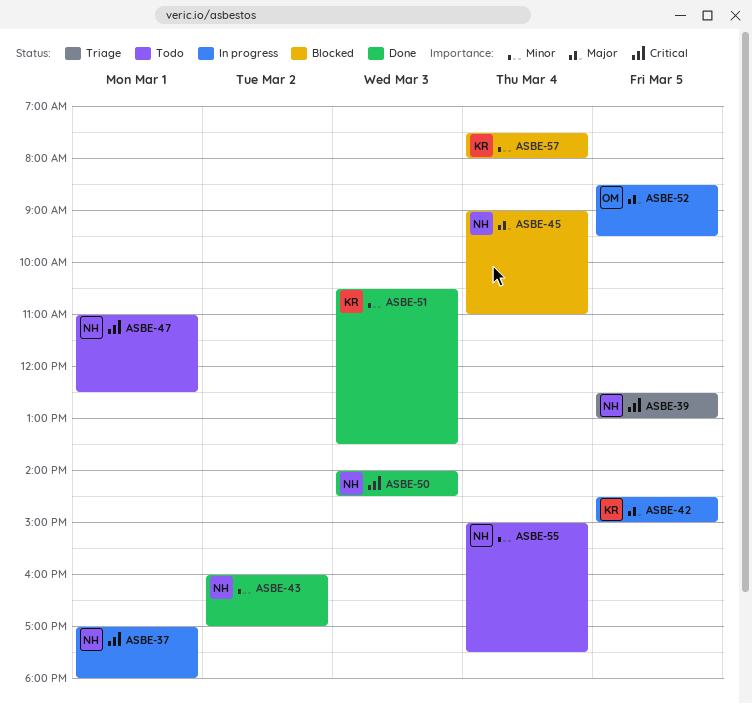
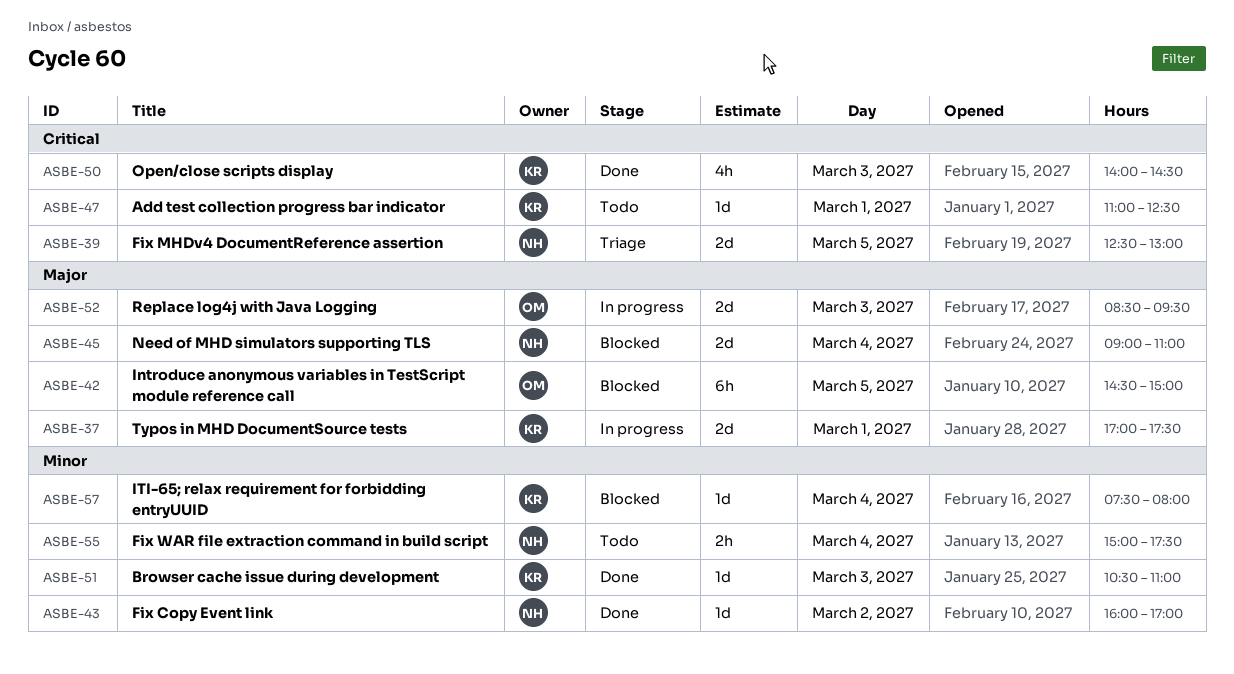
ASBE-37, owner: NH -> KR
ASBE-37, priority: Critical -> Major
ASBE-37, ends: 18:00 -> 17:30
ASBE-42, status: In progress -> Blocked
ASBE-42, owner: KR -> OM
ASBE-47, owner: NH -> KR
ASBE-50, owner: NH -> KR
ASBE-51, ends: 13:30 -> 11:00
ASBE-52, day: Mar 5 -> Mar 3

